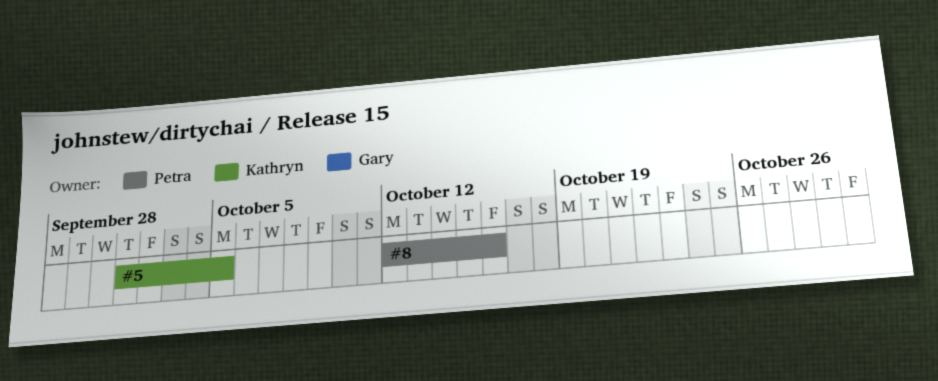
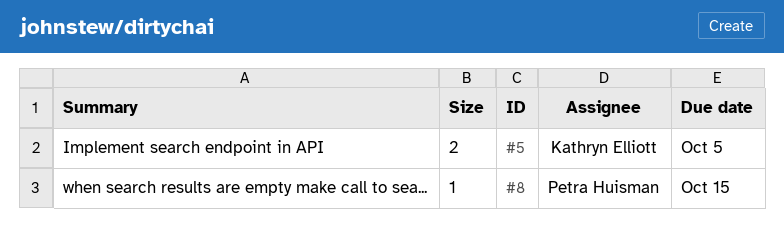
#8, due: Oct 16 -> Oct 15

